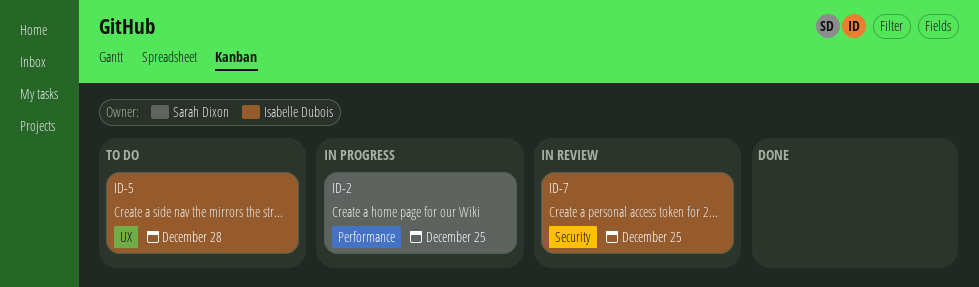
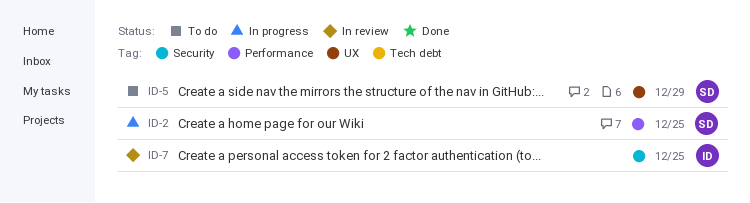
ID-5, owner: Isabelle Dubois -> Sarah Dixon
ID-5, due: Dec 28 -> Dec 29

